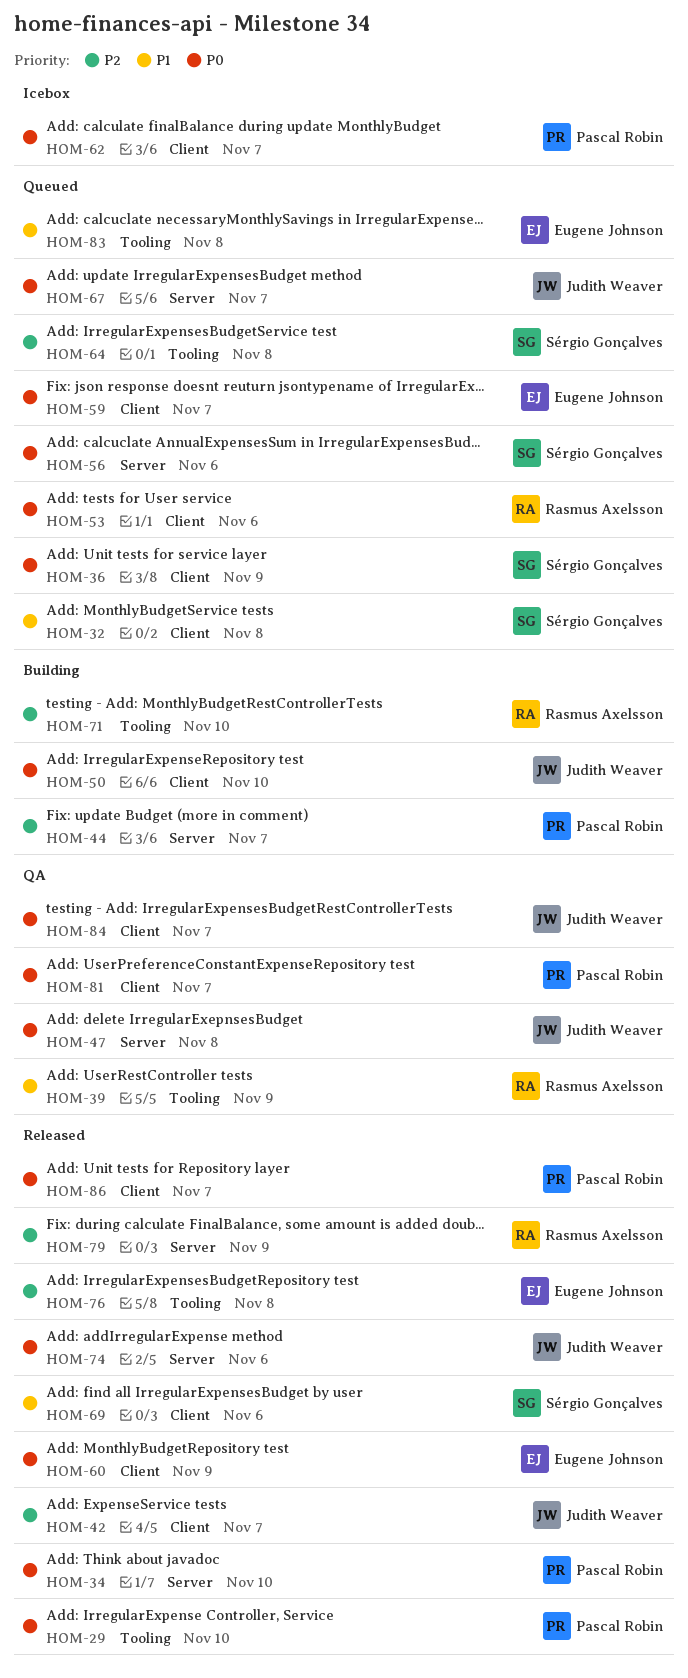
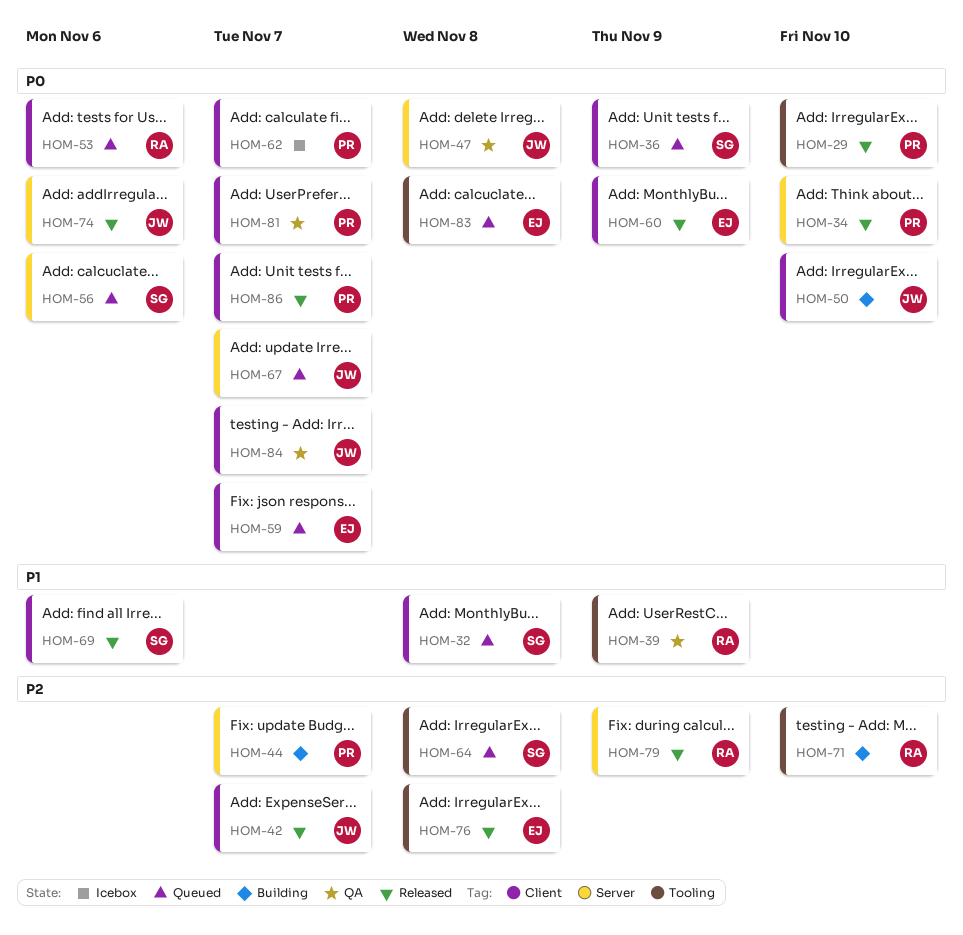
HOM-83, priority: P1 -> P0

